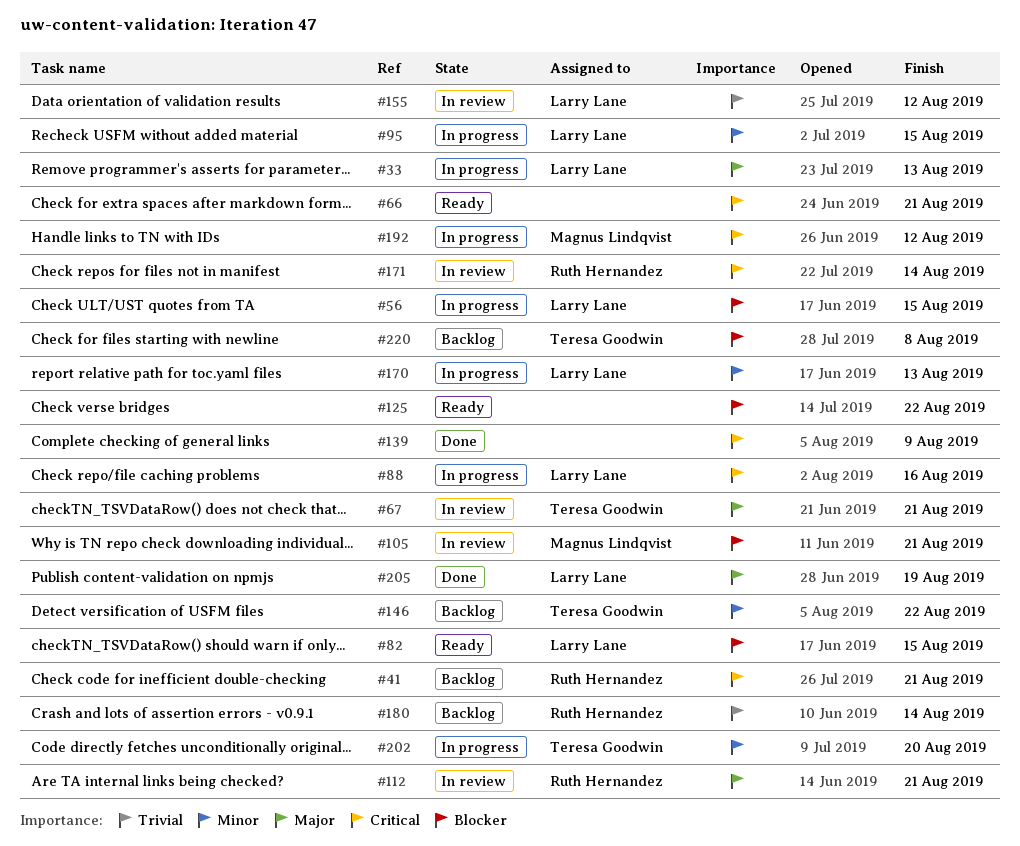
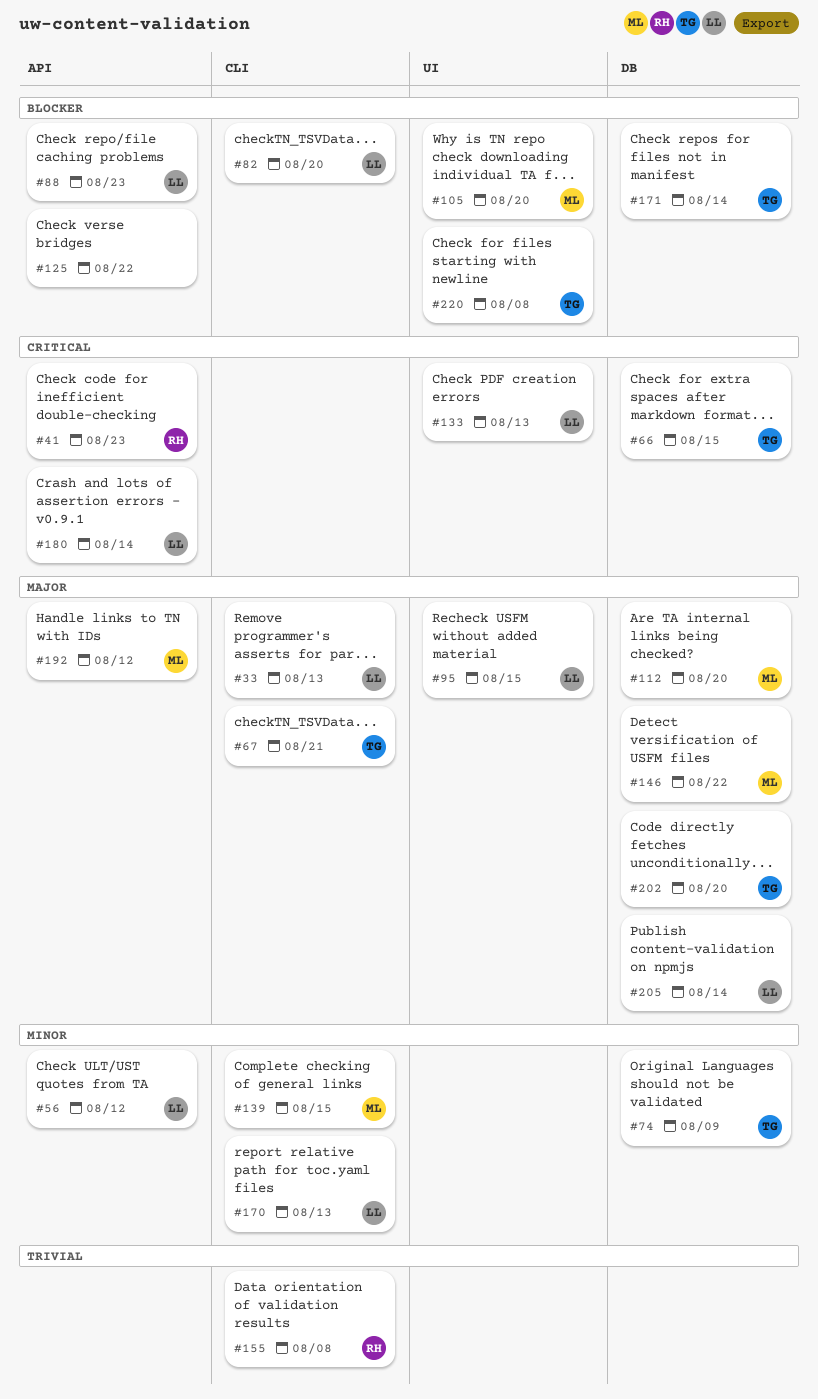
#41, due: Aug 21 -> Aug 23
#56, priority: Blocker -> Minor
#56, due: Aug 15 -> Aug 12
#66, owner: none -> Teresa Goodwin
#66, due: Aug 21 -> Aug 15
#74: none -> present
#82, due: Aug 15 -> Aug 20
#88, priority: Critical -> Blocker
#88, due: Aug 16 -> Aug 23
#95, priority: Minor -> Major
#105, due: Aug 21 -> Aug 20
#112, owner: Ruth Hernandez -> Magnus Lindqvist
#112, due: Aug 21 -> Aug 20
#133: none -> present
#139, owner: none -> Magnus Lindqvist
#139, priority: Critical -> Minor
#139, due: Aug 9 -> Aug 15
#146, owner: Teresa Goodwin -> Magnus Lindqvist
#146, priority: Minor -> Major
#155, owner: Larry Lane -> Ruth Hernandez
#155, due: Aug 12 -> Aug 8
#171, owner: Ruth Hernandez -> Teresa Goodwin
#171, priority: Critical -> Blocker
#180, owner: Ruth Hernandez -> Larry Lane
#180, priority: Trivial -> Critical
#192, priority: Critical -> Major
#202, priority: Minor -> Major
#205, due: Aug 19 -> Aug 14

